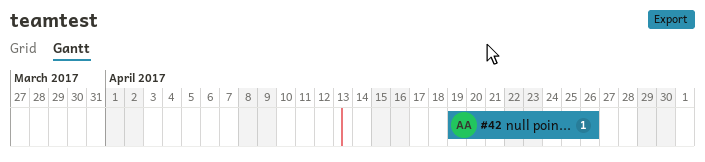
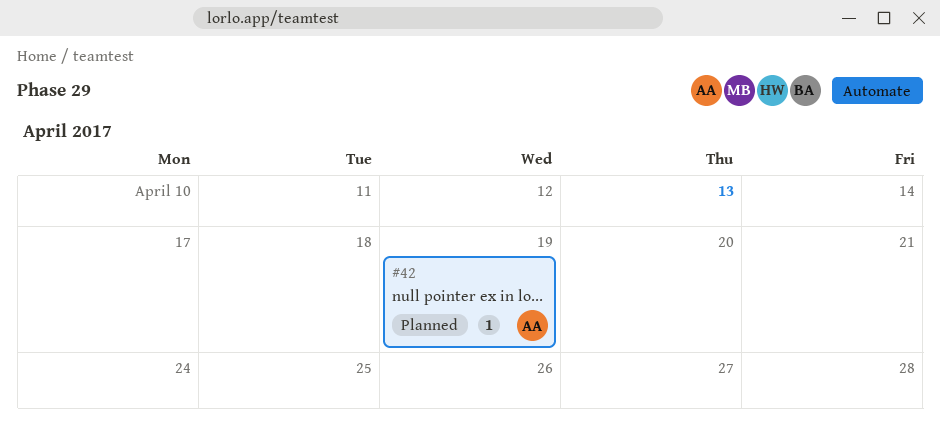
#42, due: Apr 26 -> Apr 19

